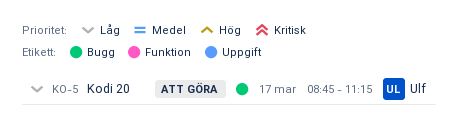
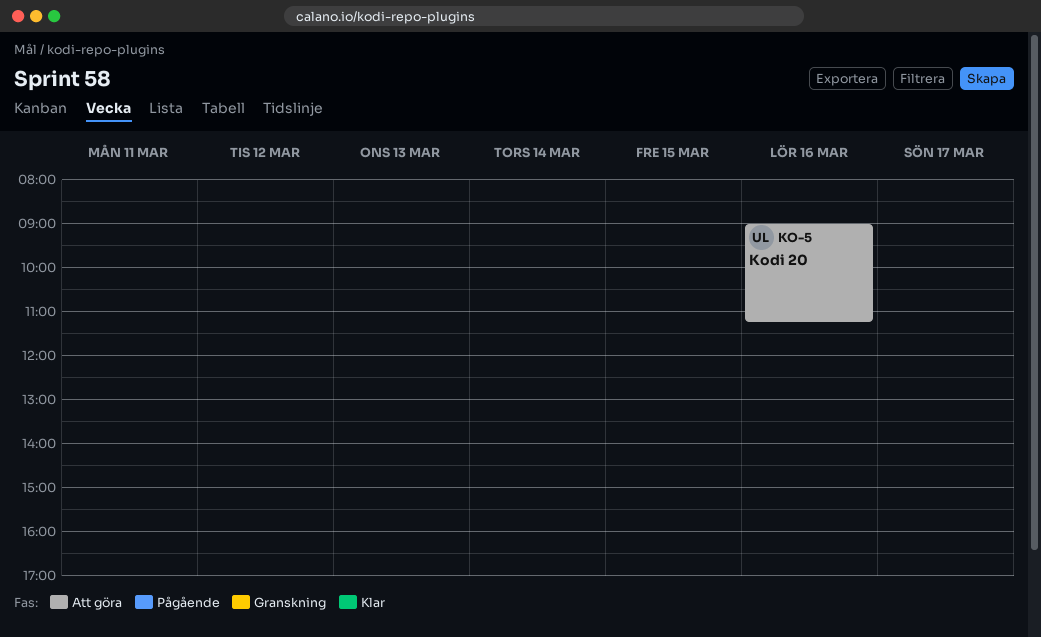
KO-5, day: Mar 17 -> Mar 16
KO-5, begins: 08:45 -> 09:00

